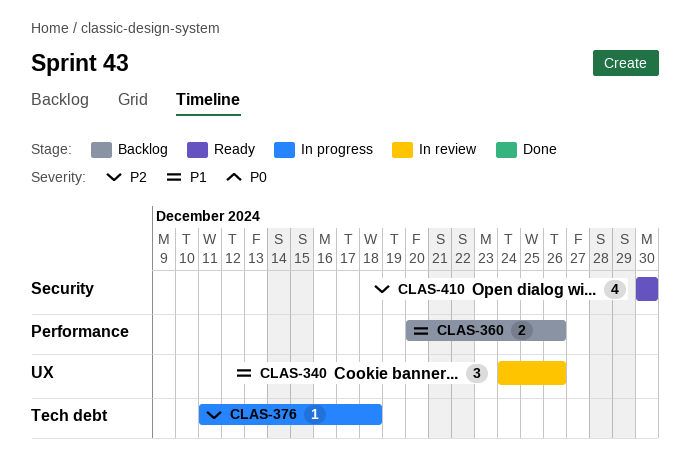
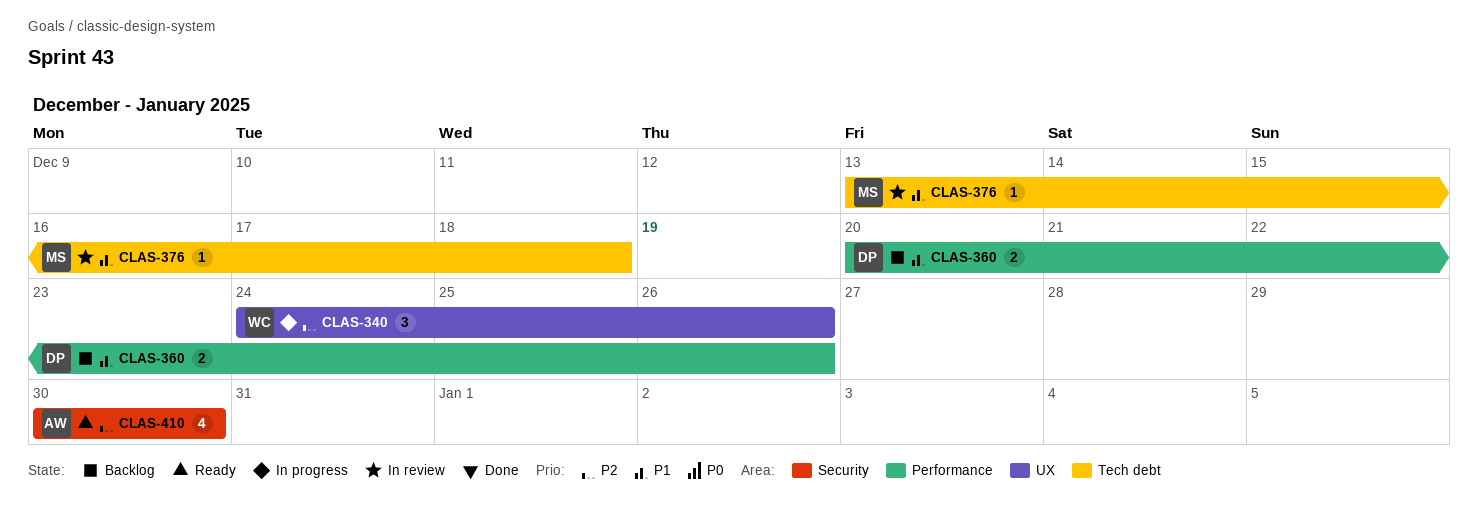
CLAS-340, status: In review -> In progress
CLAS-340, priority: P1 -> P2
CLAS-376, status: In progress -> In review
CLAS-376, priority: P2 -> P1
CLAS-376, start: Dec 11 -> Dec 13

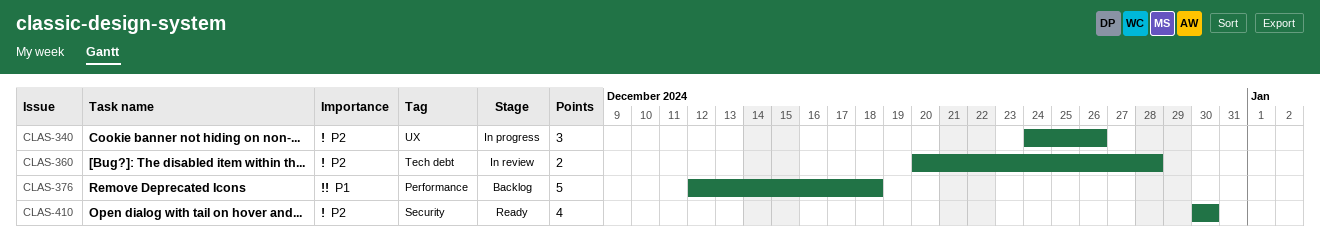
CLAS-360, status: Backlog -> In review
CLAS-360, priority: P1 -> P2
CLAS-360, label: Performance -> Tech debt
CLAS-360, due: Dec 26 -> Dec 28
CLAS-376, status: In review -> Backlog
CLAS-376, label: Tech debt -> Performance
CLAS-376, estimate: 1 -> 5
CLAS-376, start: Dec 13 -> Dec 12

